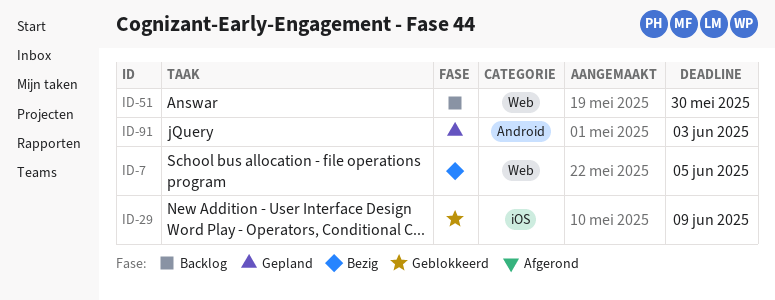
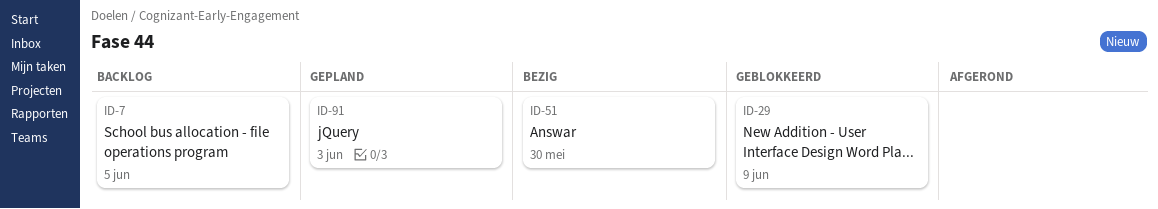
ID-7, status: Bezig -> Backlog
ID-51, status: Backlog -> Bezig

